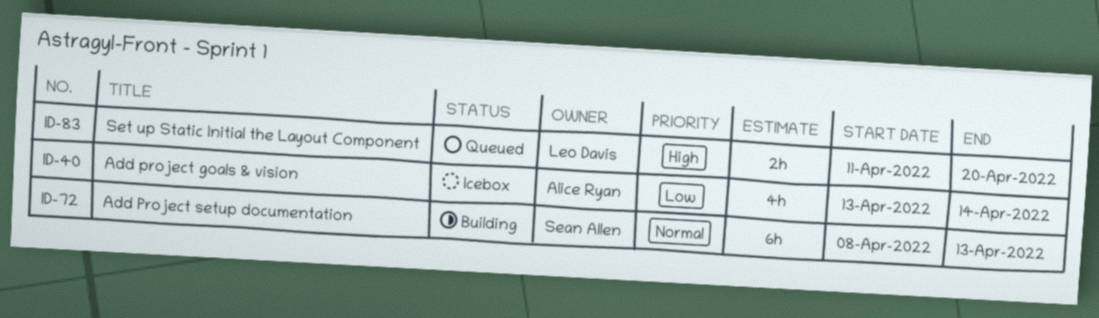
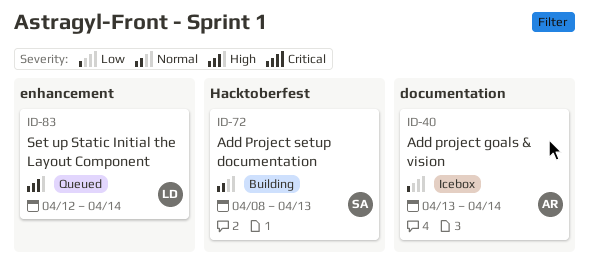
ID-83, start: Apr 11 -> Apr 12
ID-83, due: Apr 20 -> Apr 14

